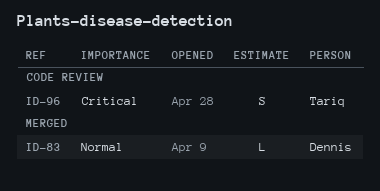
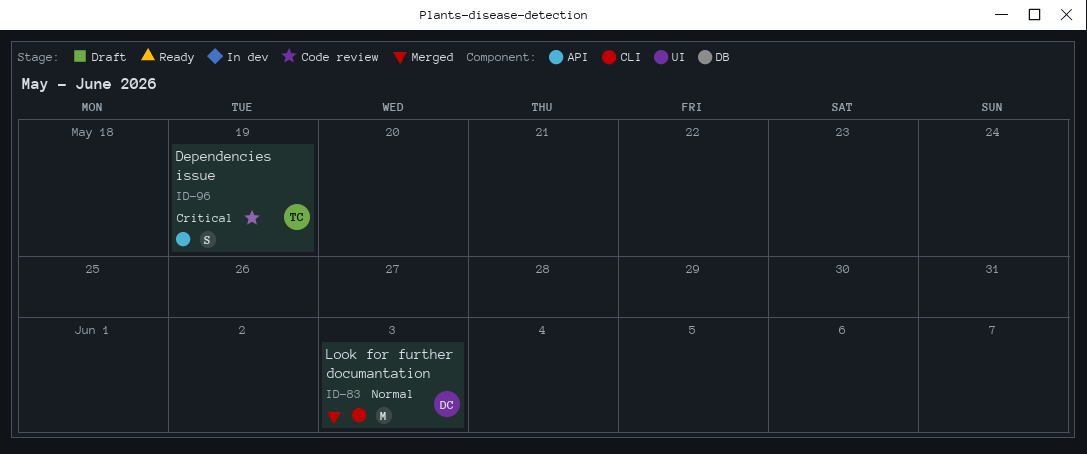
ID-83, estimate: L -> M

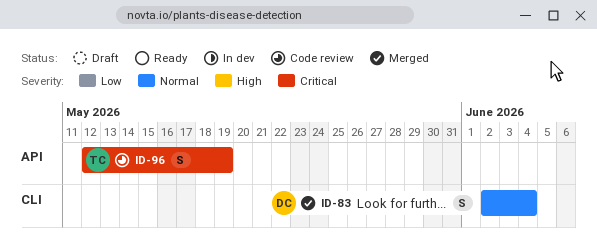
ID-83, estimate: M -> S
ID-83, due: Jun 3 -> Jun 4

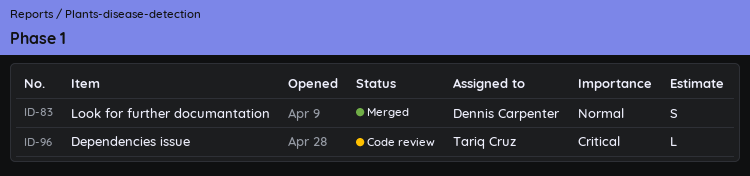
ID-96, estimate: S -> L

